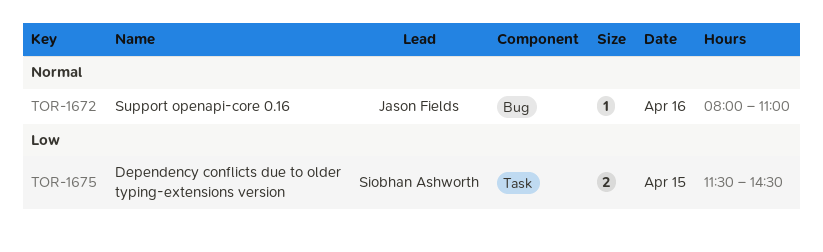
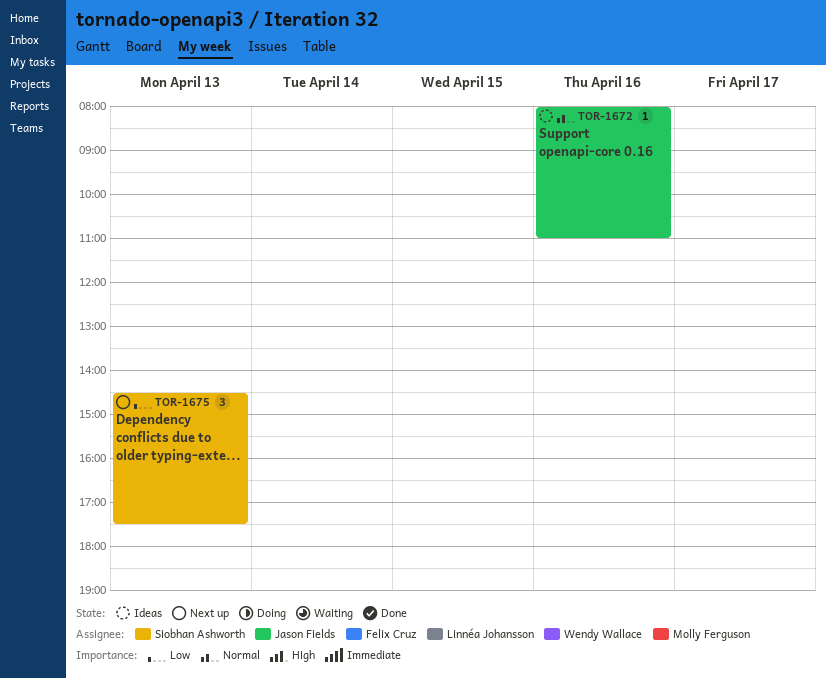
TOR-1675, estimate: 2 -> 3
TOR-1675, day: Apr 15 -> Apr 13
TOR-1675, begins: 11:30 -> 14:30
TOR-1675, ends: 14:30 -> 17:30

